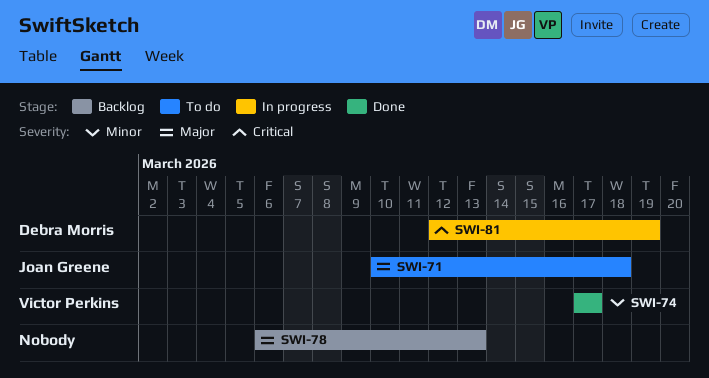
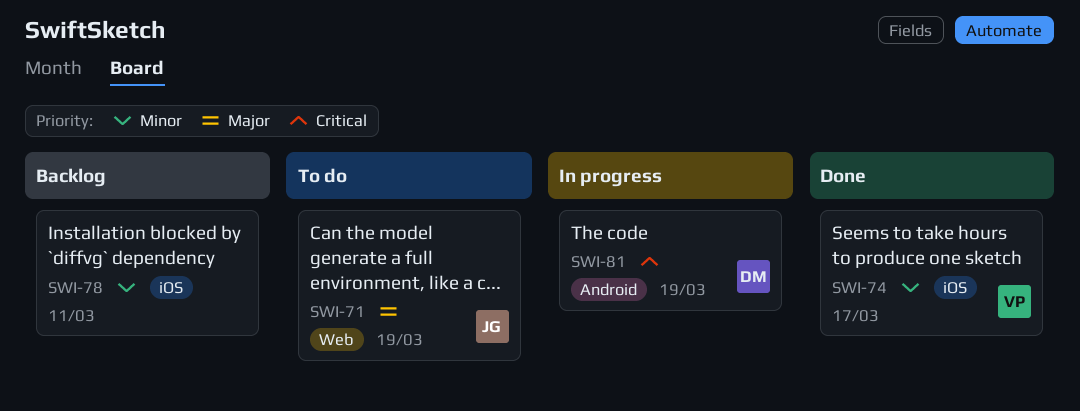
SWI-71, due: Mar 18 -> Mar 19
SWI-78, priority: Major -> Minor
SWI-78, due: Mar 13 -> Mar 11

